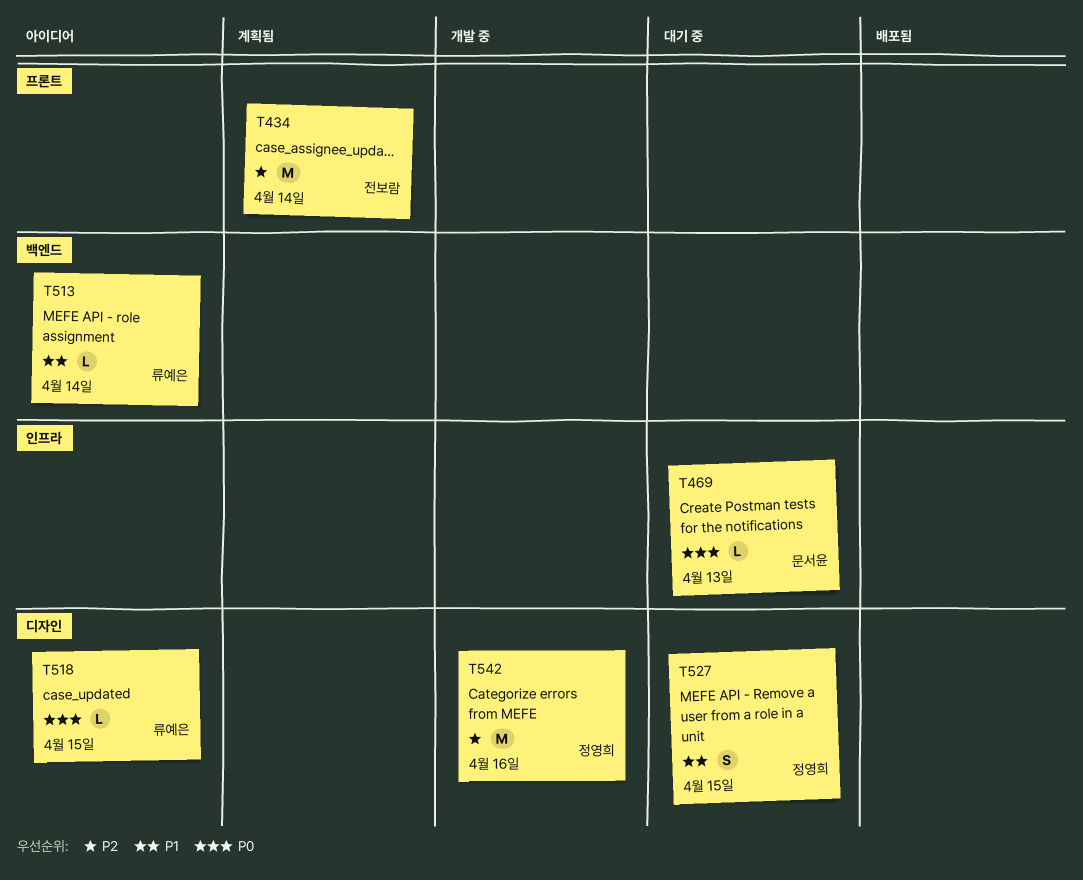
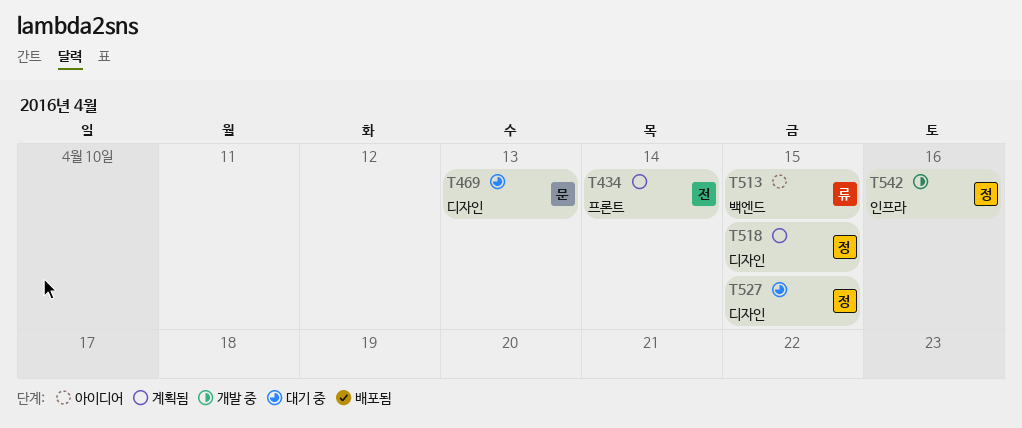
T469, label: 인프라 -> 디자인
T513, due: Apr 14 -> Apr 15
T518, status: 아이디어 -> 계획됨
T518, owner: 류예은 -> 정영희
T542, label: 디자인 -> 인프라

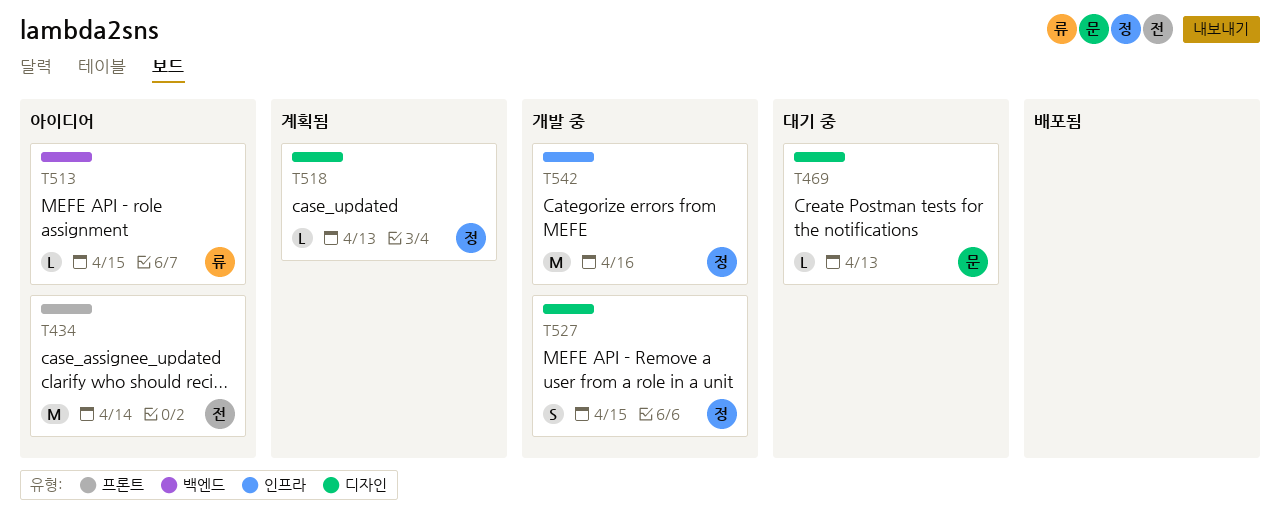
T434, status: 계획됨 -> 아이디어
T518, due: Apr 15 -> Apr 13
T527, status: 대기 중 -> 개발 중

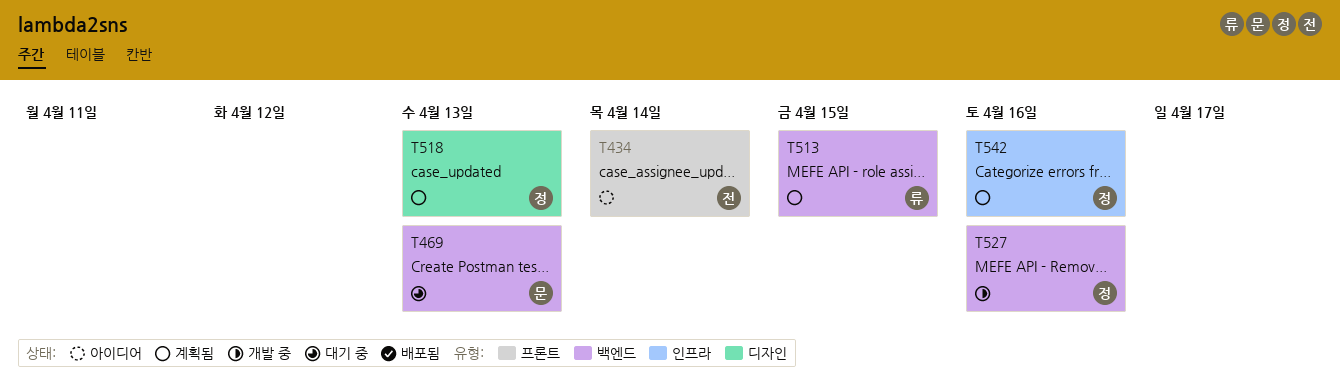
T469, label: 디자인 -> 백엔드
T513, status: 아이디어 -> 계획됨
T527, label: 디자인 -> 백엔드
T527, due: Apr 15 -> Apr 16
T542, status: 개발 중 -> 계획됨

